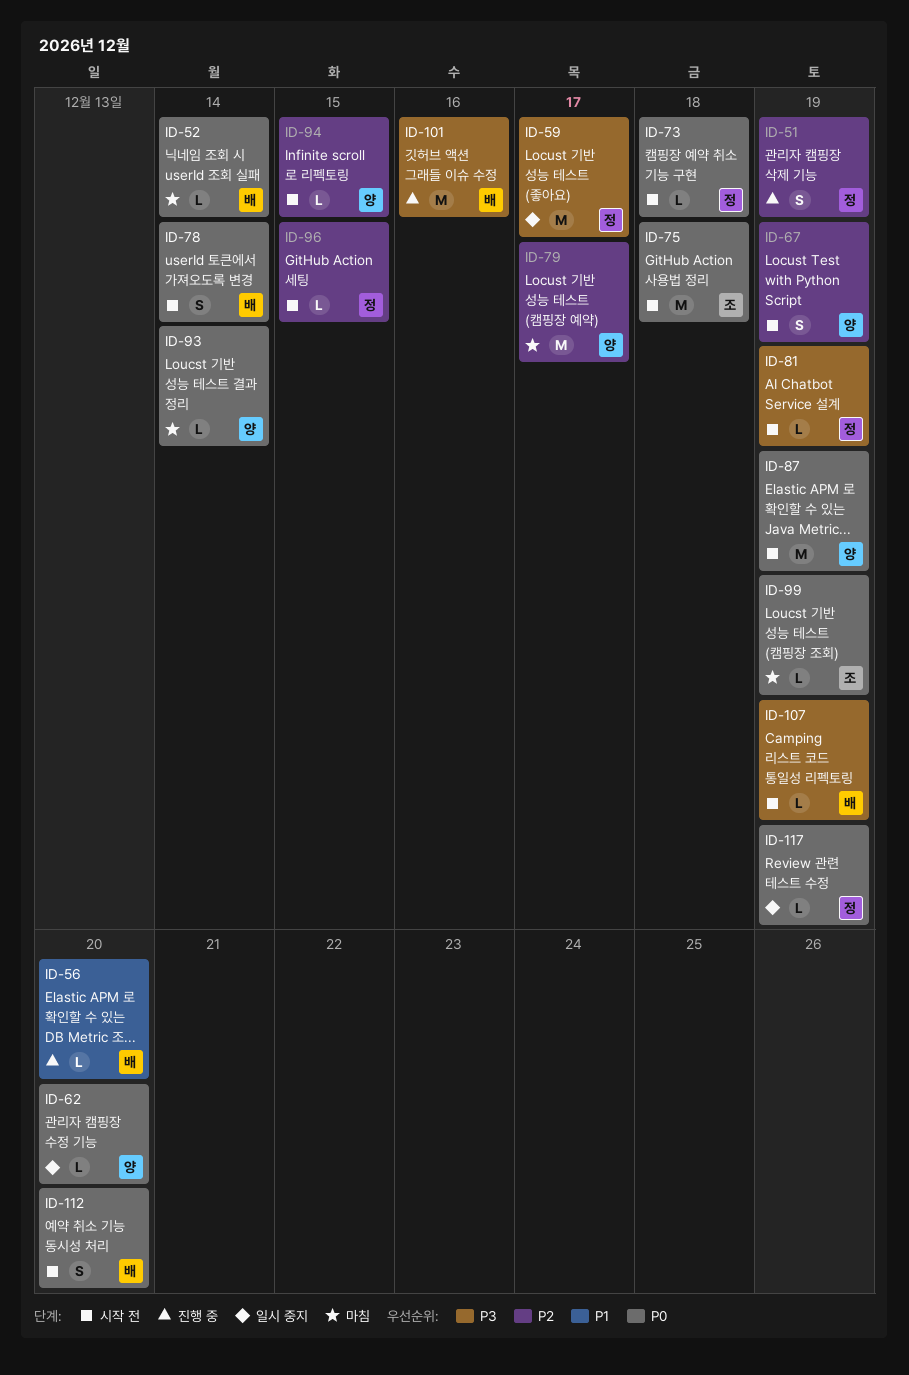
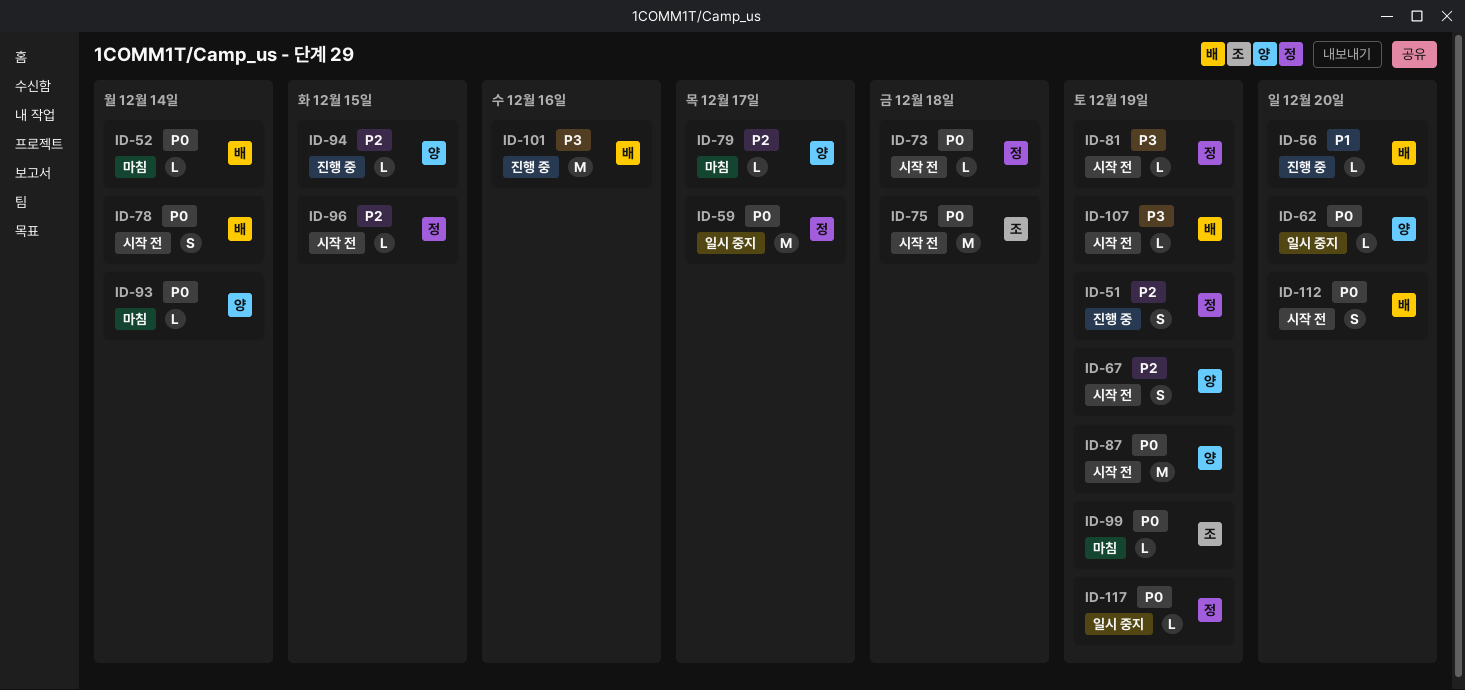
ID-59, priority: P3 -> P0
ID-79, estimate: M -> L
ID-94, status: 시작 전 -> 진행 중

